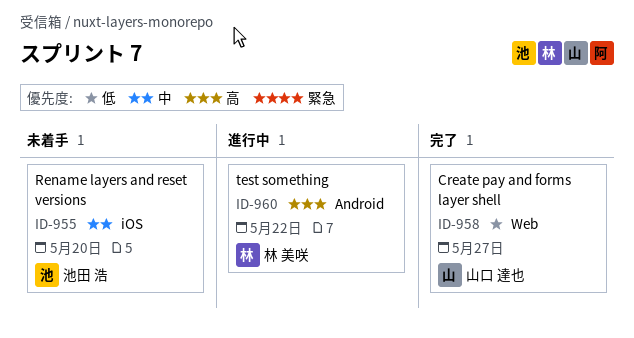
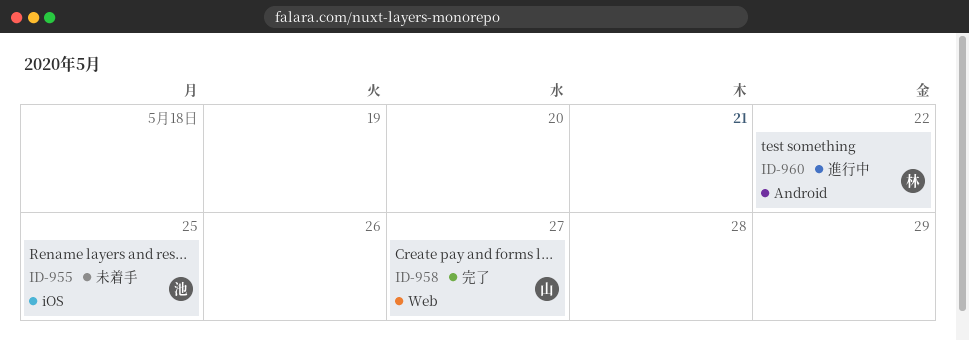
ID-955, due: May 20 -> May 25

